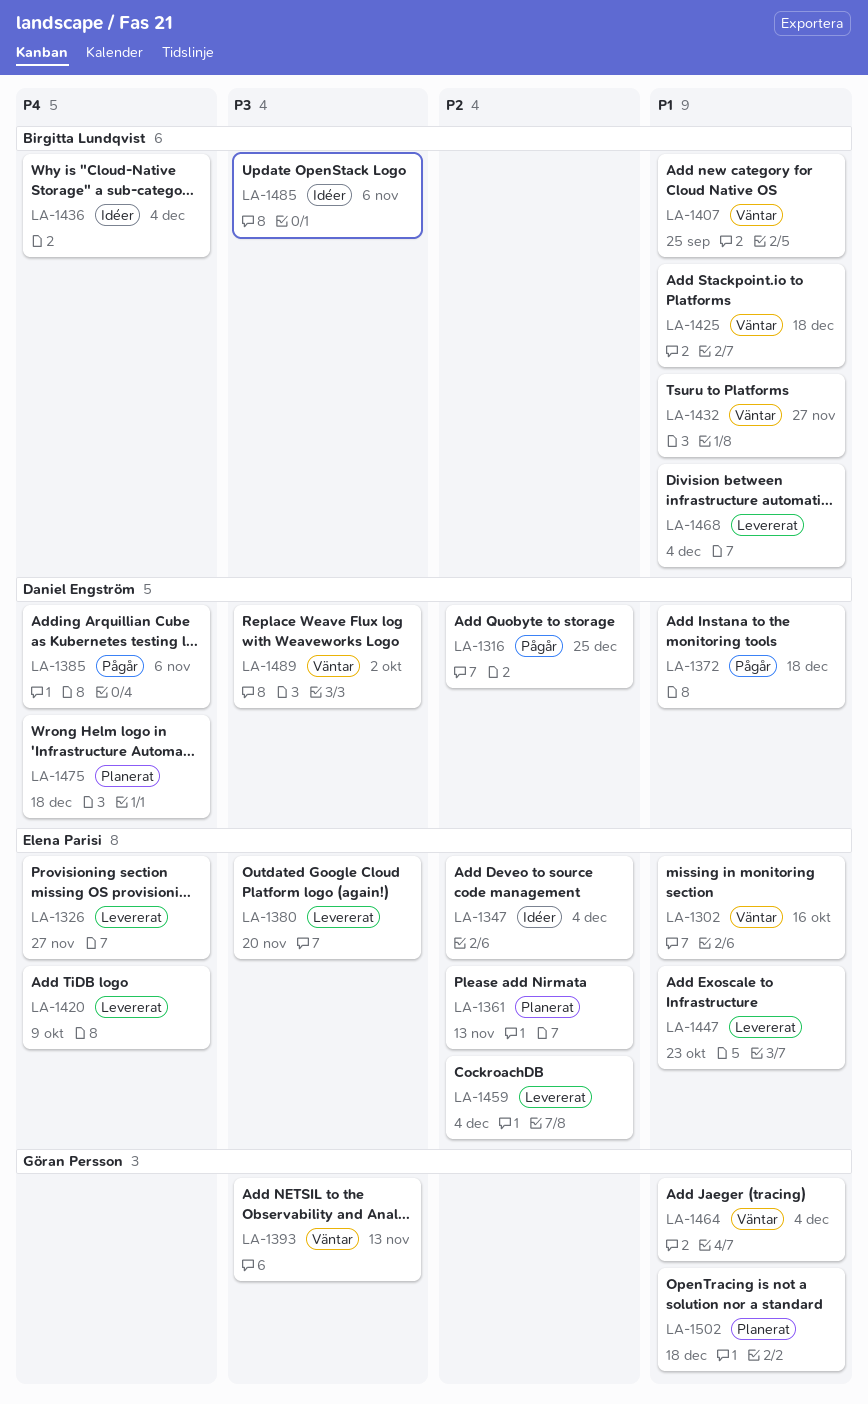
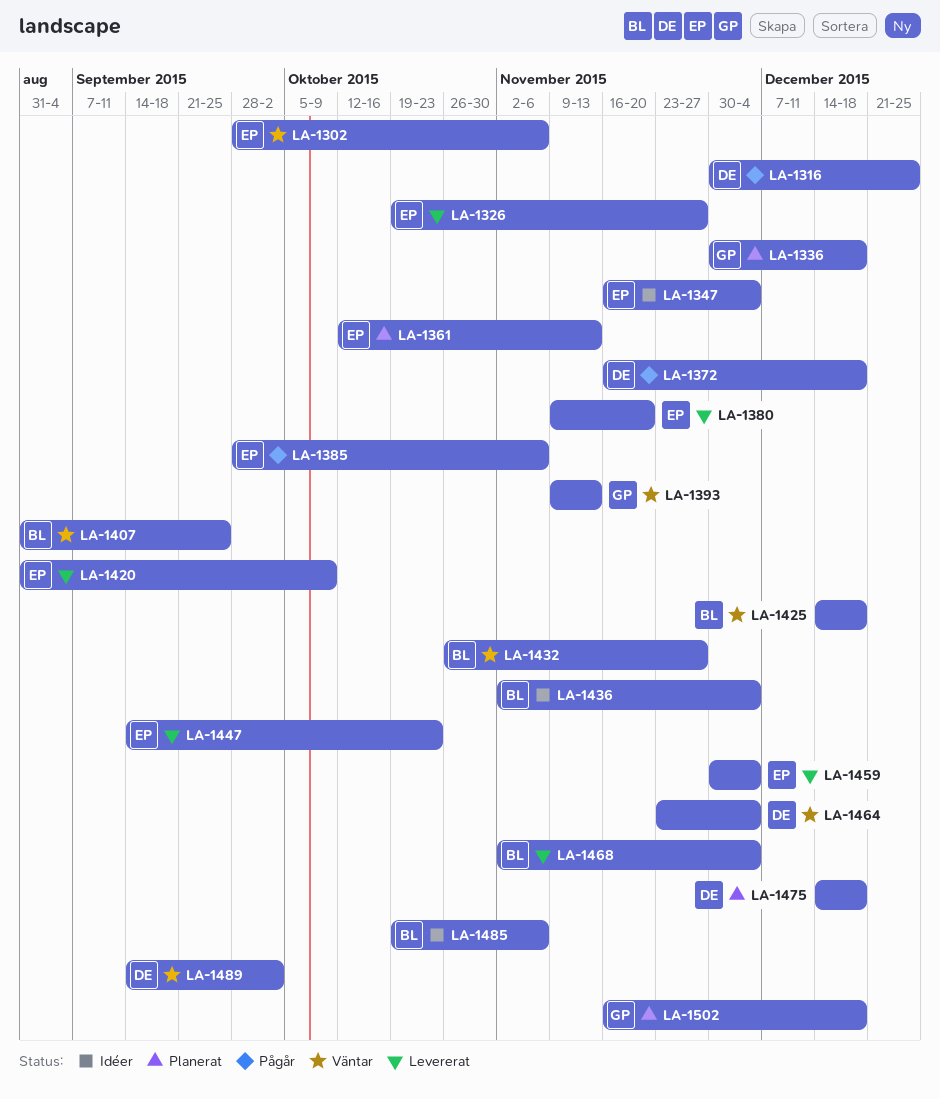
LA-1302, due: Oct 16 -> Nov 6
LA-1336: none -> present
LA-1385, owner: Daniel Engström -> Elena Parisi
LA-1464, owner: Göran Persson -> Daniel Engström

